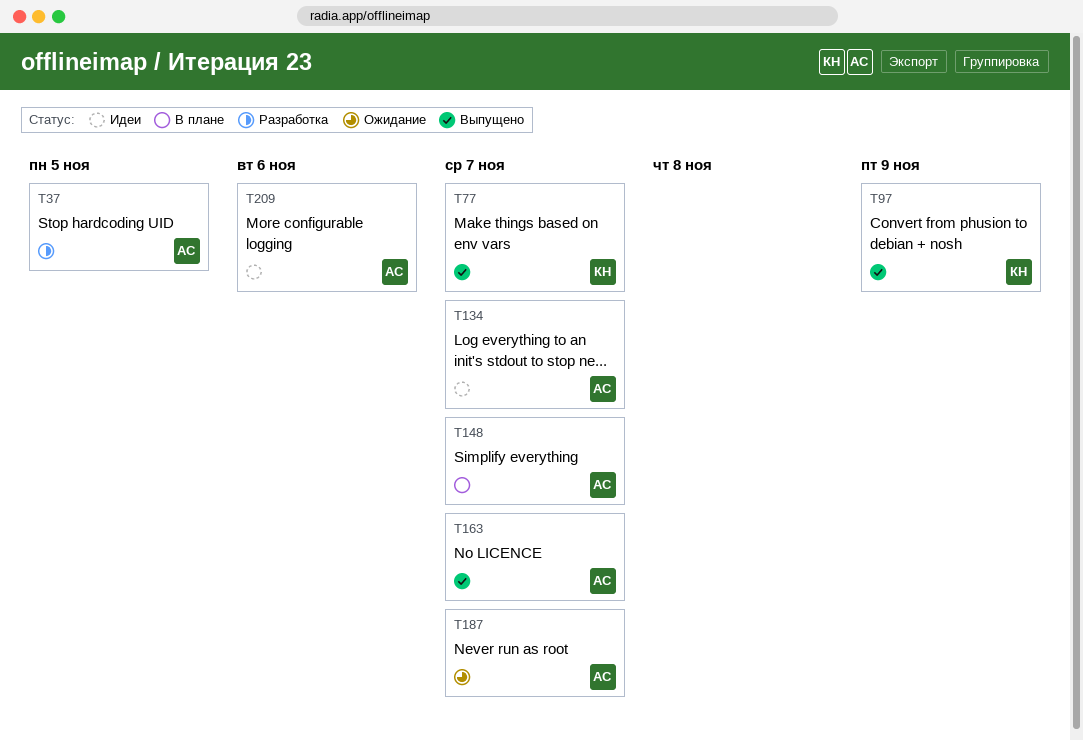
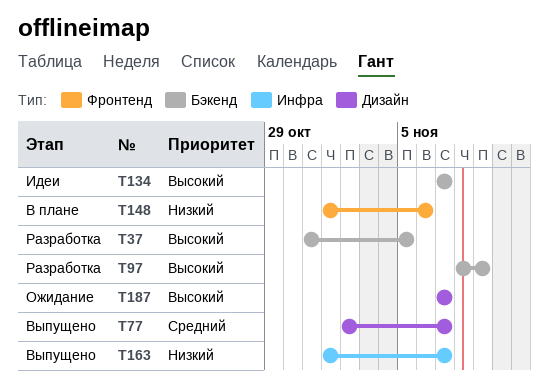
T97, status: Выпущено -> Разработка
T148, due: Nov 7 -> Nov 6
T209: present -> none

